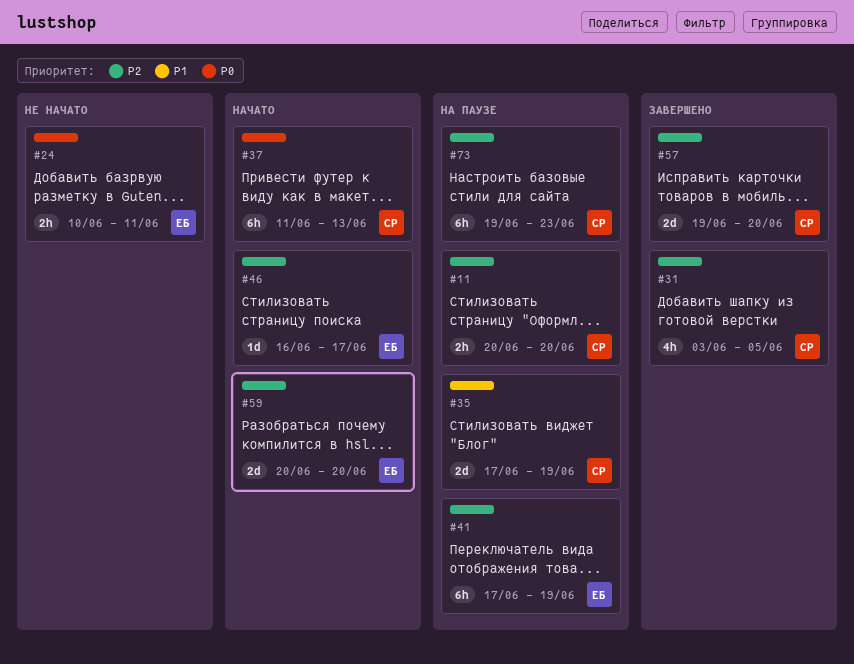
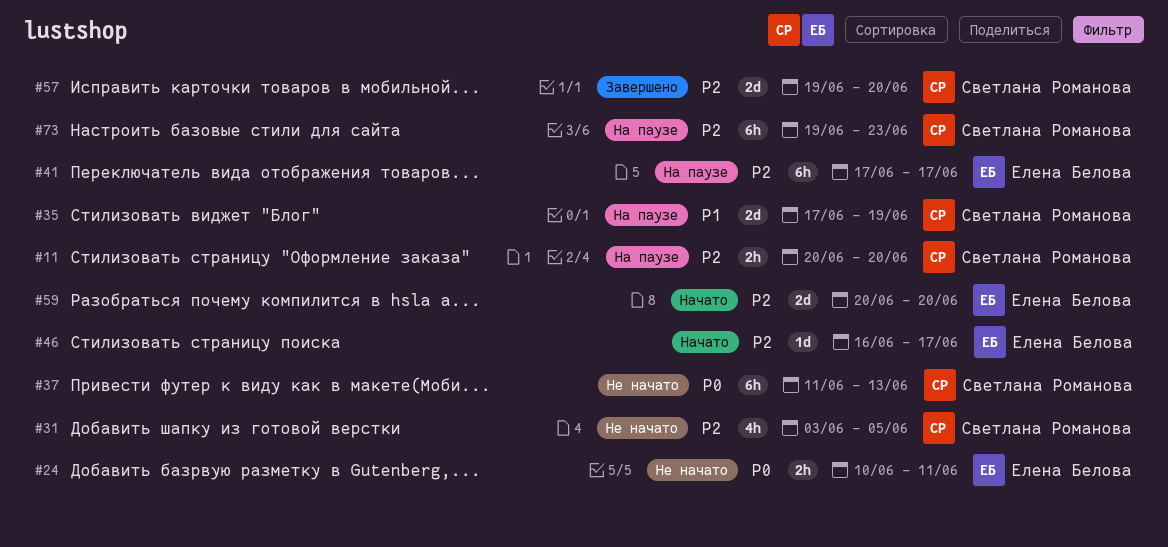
#31, status: Завершено -> Не начато
#37, status: Начато -> Не начато
#41, due: Jun 19 -> Jun 17

